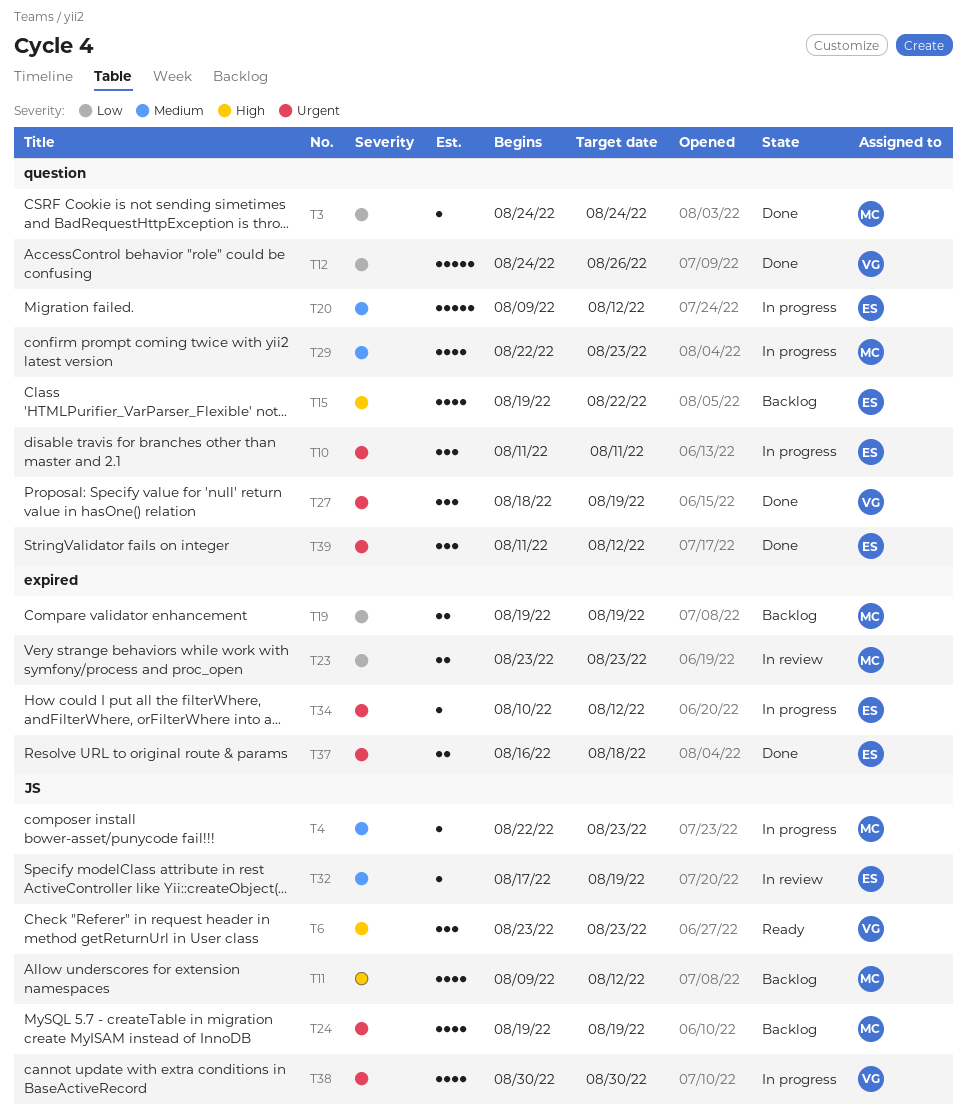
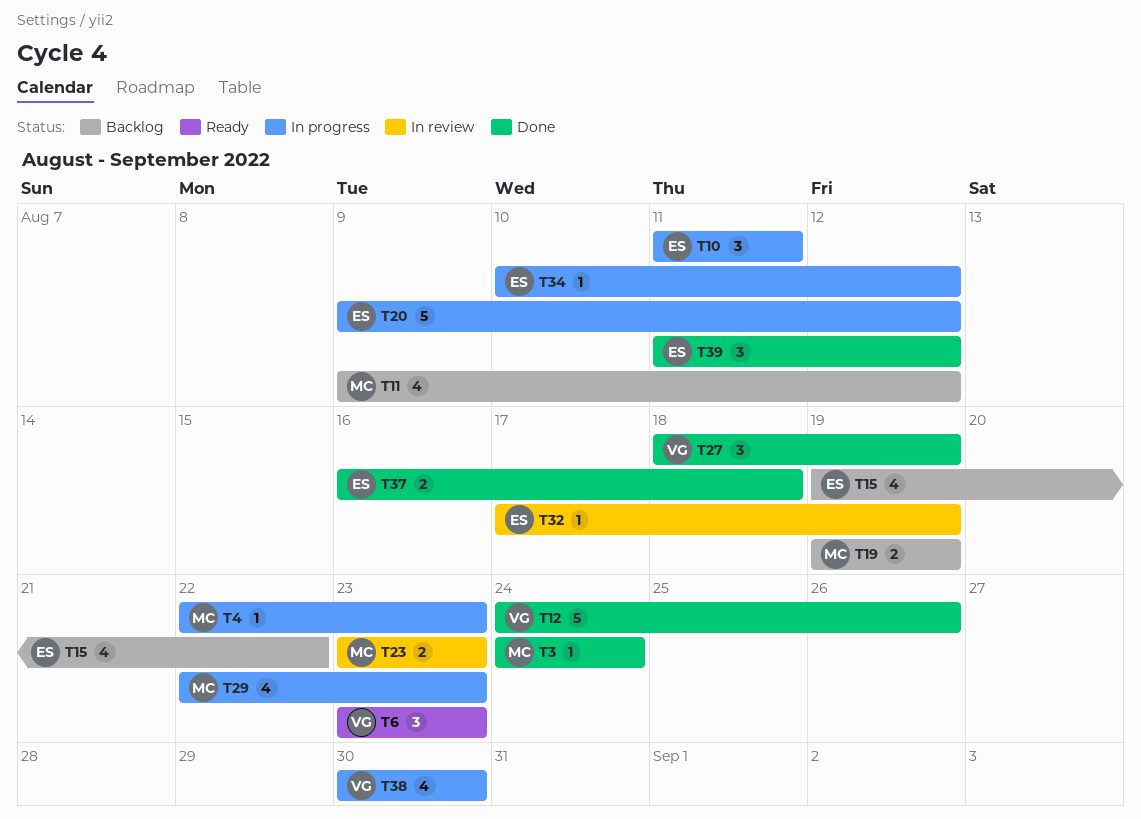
T24: present -> none

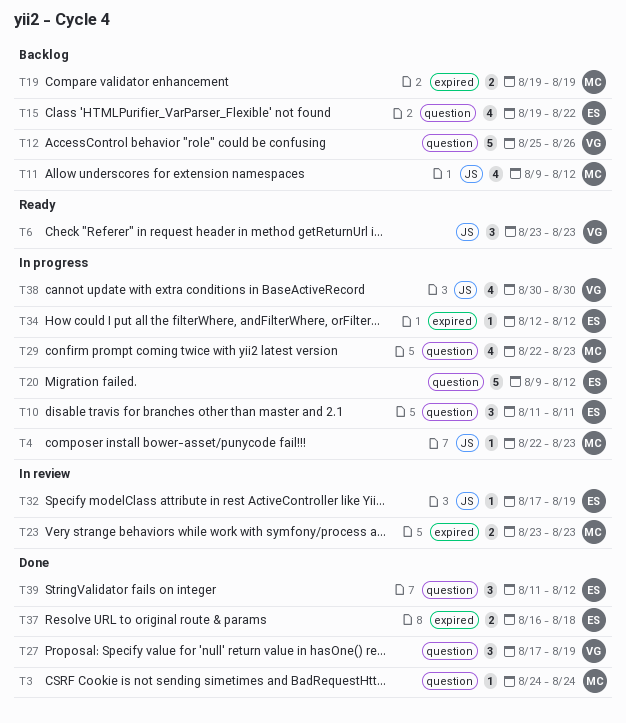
T12, status: Done -> Backlog
T12, start: Aug 24 -> Aug 25
T27, start: Aug 18 -> Aug 17
T34, start: Aug 10 -> Aug 12

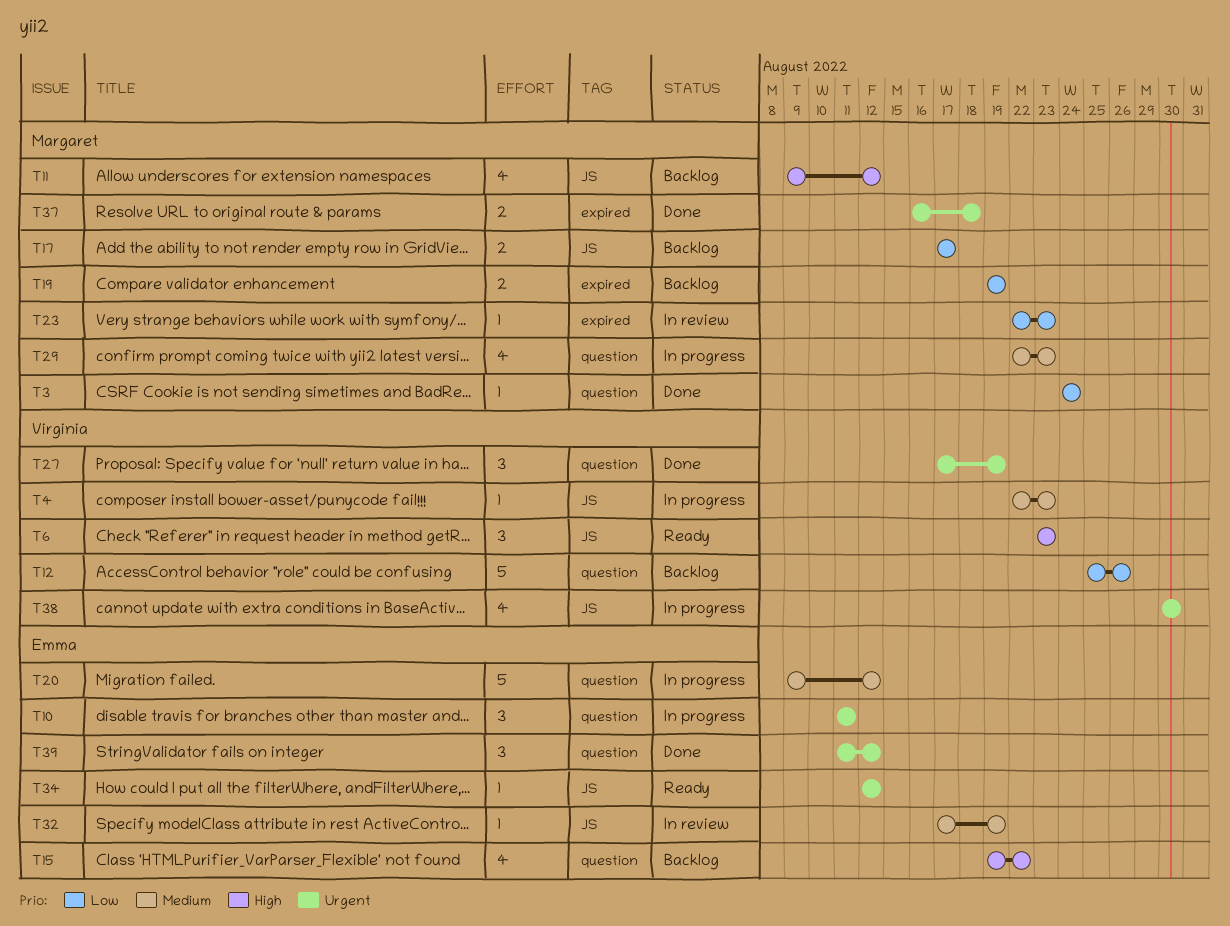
T4, owner: Margaret -> Virginia
T17: none -> present
T23, estimate: 2 -> 1
T23, start: Aug 23 -> Aug 22
T34, status: In progress -> Ready
T34, label: expired -> JS
T37, owner: Emma -> Margaret

